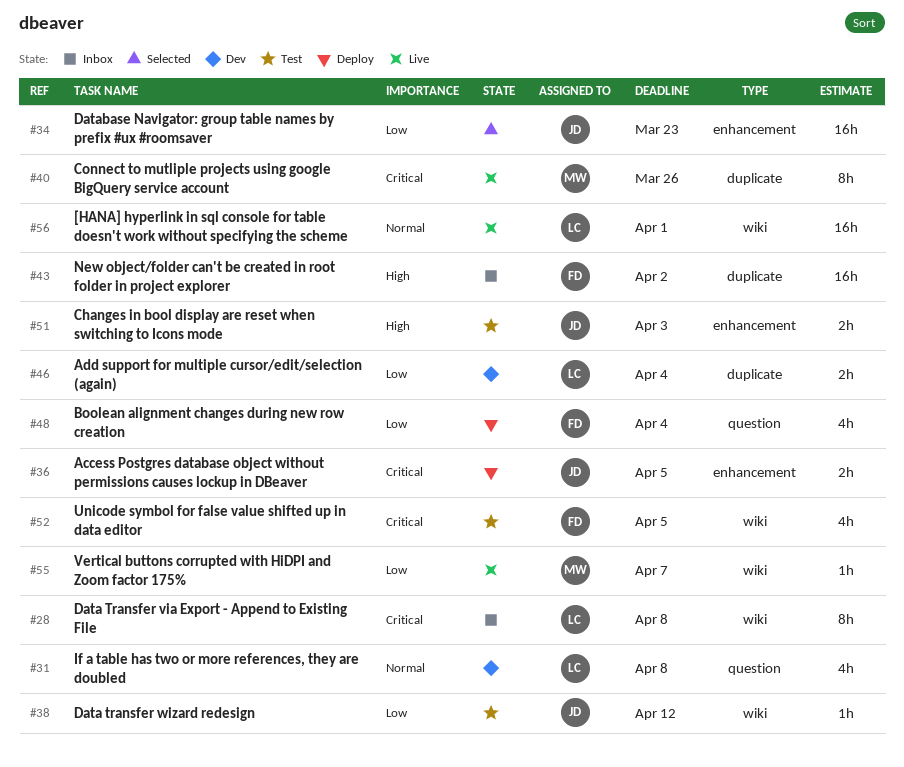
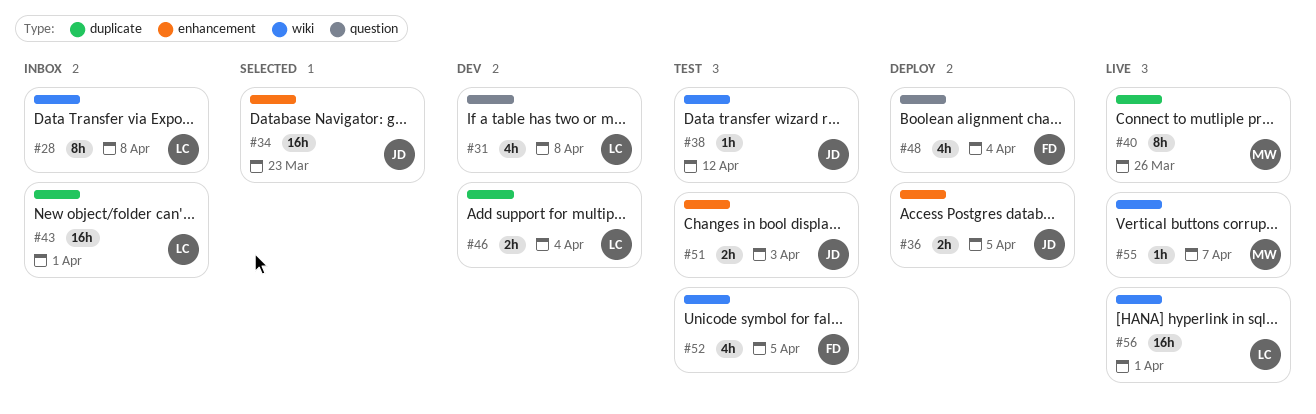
#43, owner: FD -> LC
#43, due: Apr 2 -> Apr 1

